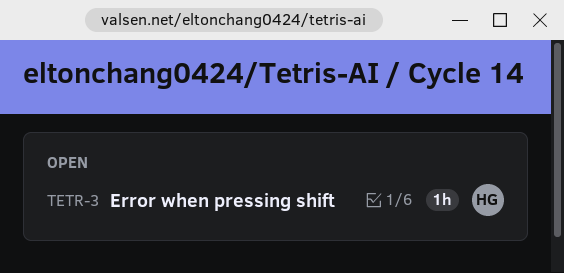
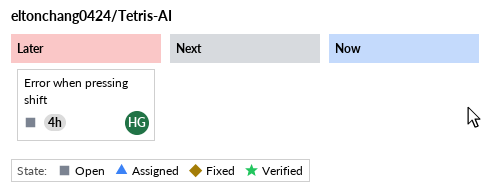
Error when pressing shift, estimate: 1h -> 4h

